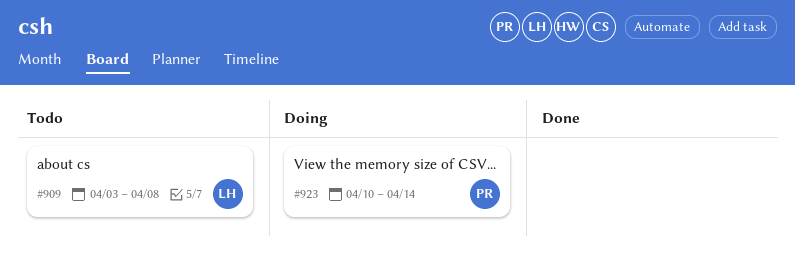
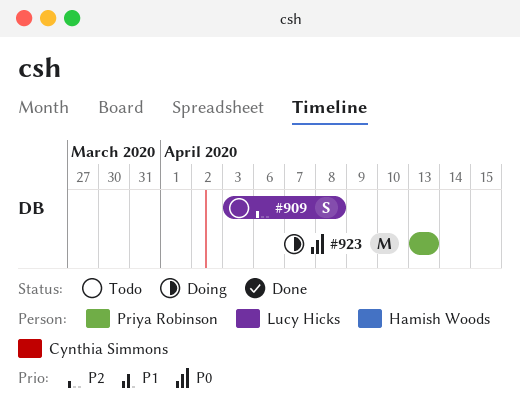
#923, start: Apr 10 -> Apr 13
#923, due: Apr 14 -> Apr 13

